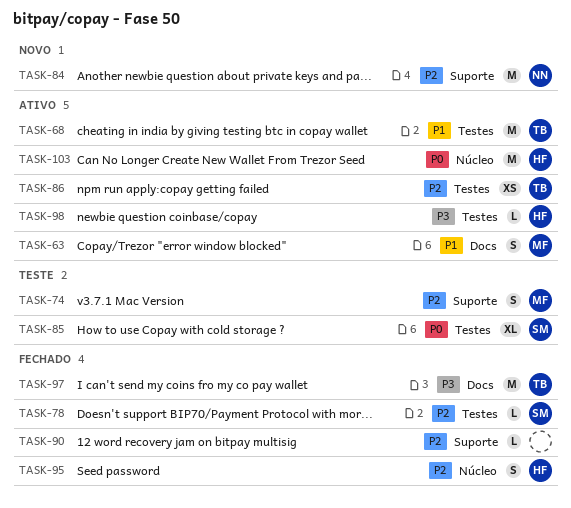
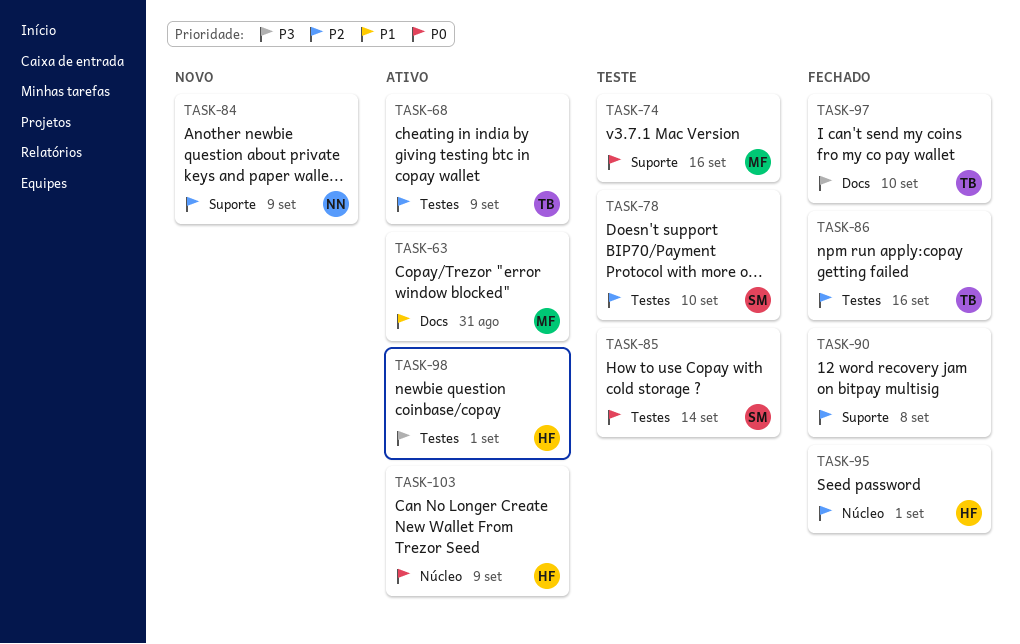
TASK-68, priority: P1 -> P2
TASK-74, priority: P2 -> P0
TASK-78, status: Fechado -> Teste
TASK-86, status: Ativo -> Fechado

